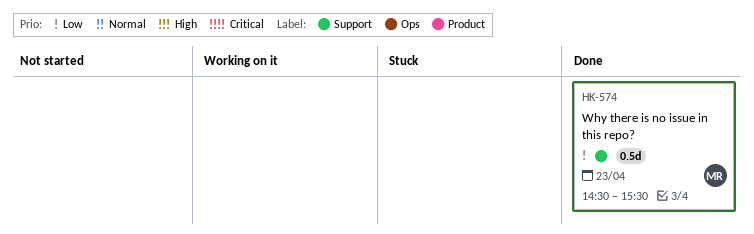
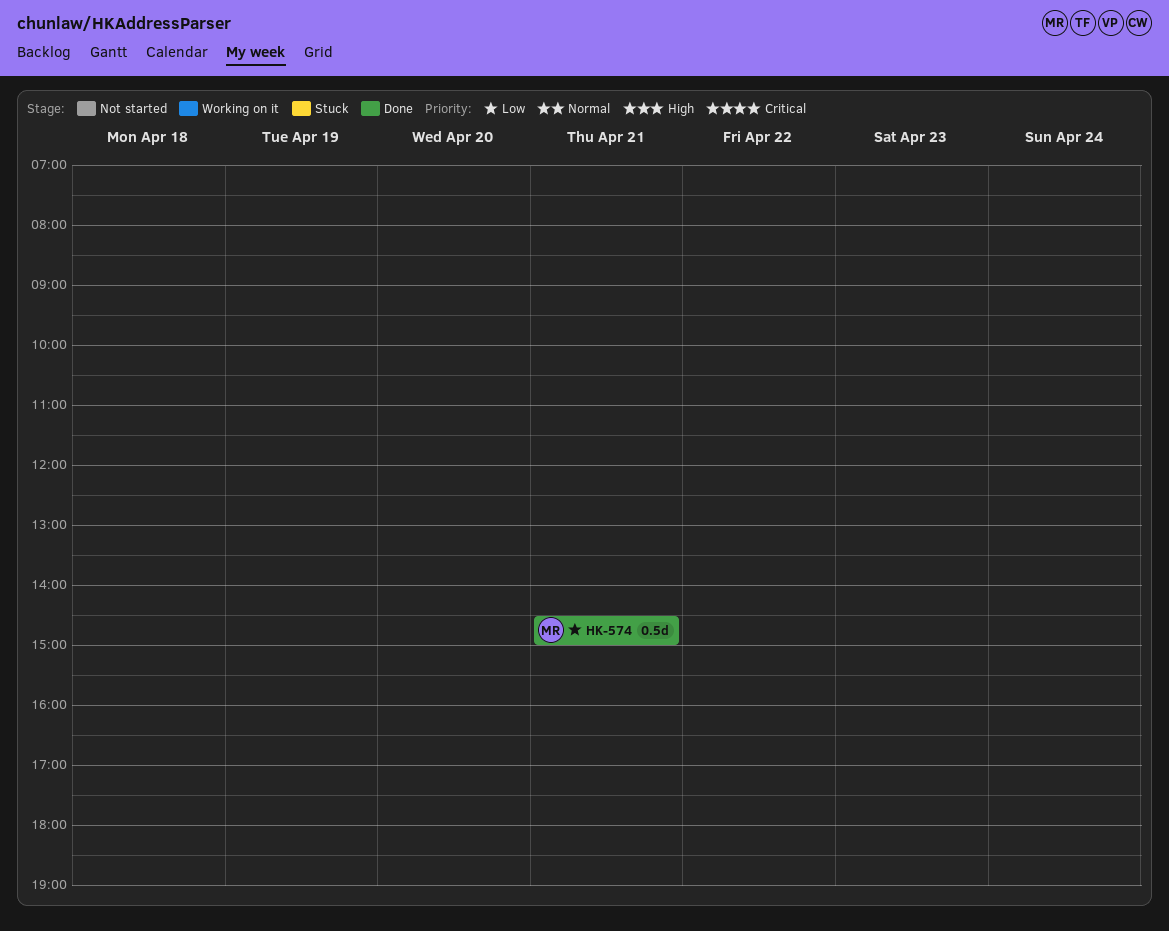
HK-574, day: Apr 23 -> Apr 21
HK-574, ends: 15:30 -> 15:00

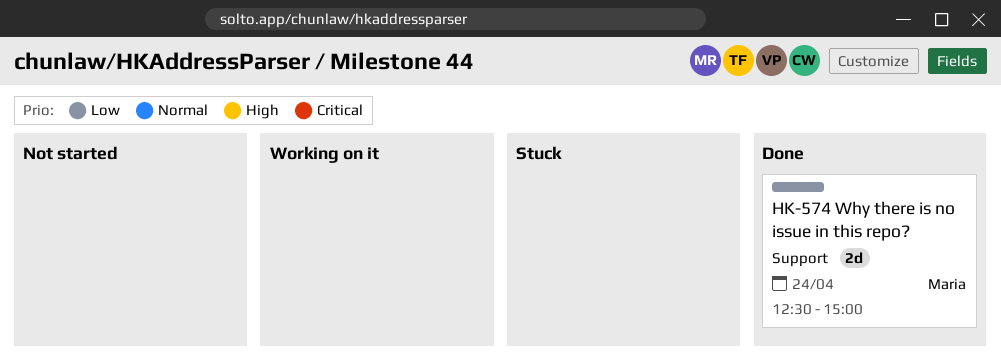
HK-574, estimate: 0.5d -> 2d
HK-574, day: Apr 21 -> Apr 24
HK-574, begins: 14:30 -> 12:30

